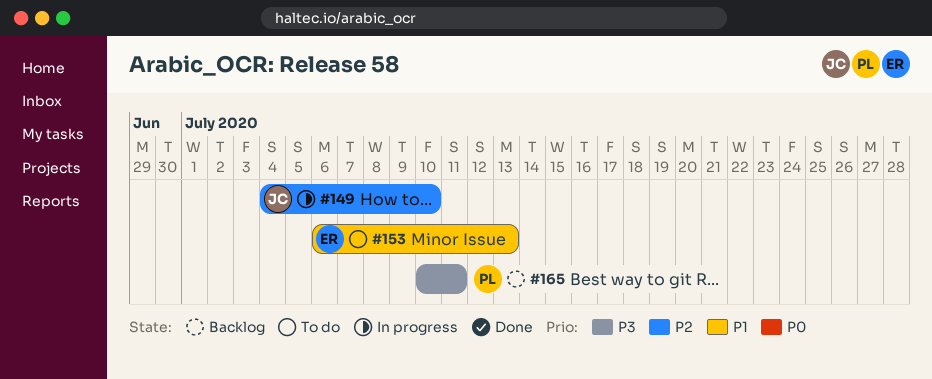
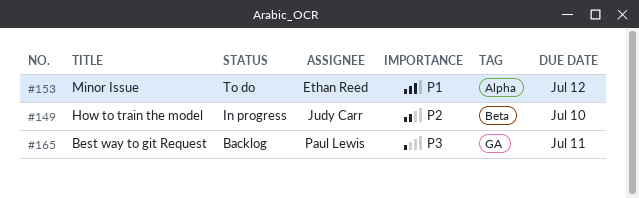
#153, due: Jul 13 -> Jul 12

